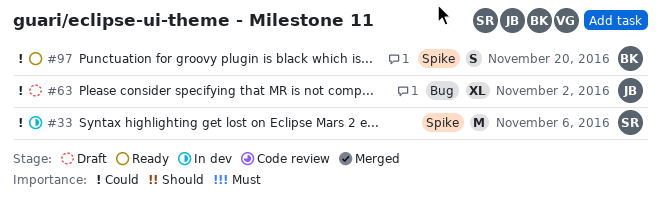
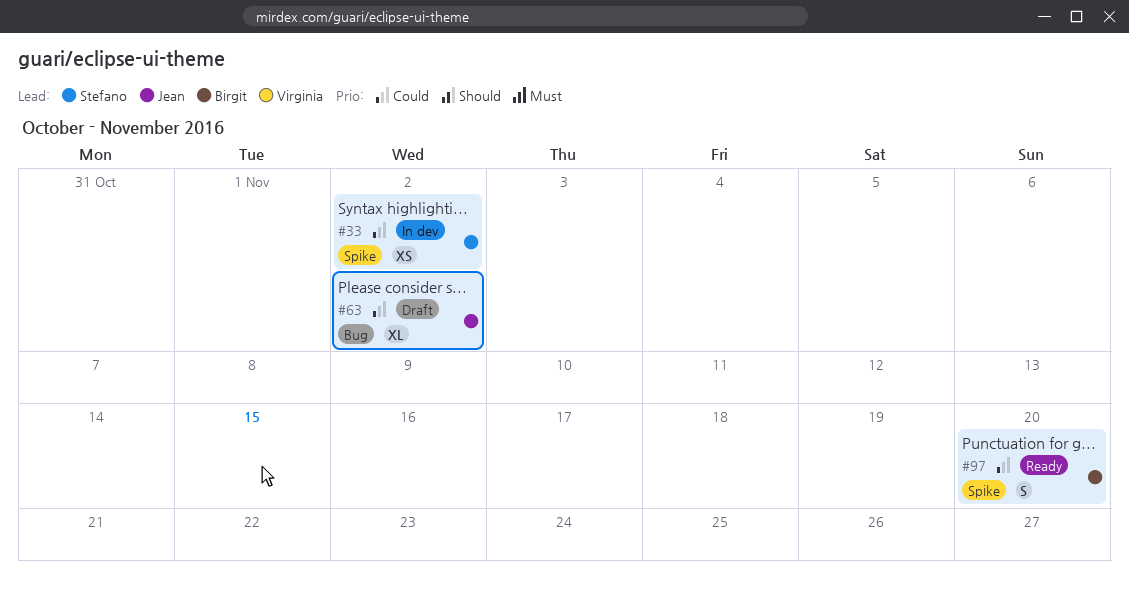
#33, estimate: M -> XS
#33, due: Nov 6 -> Nov 2

